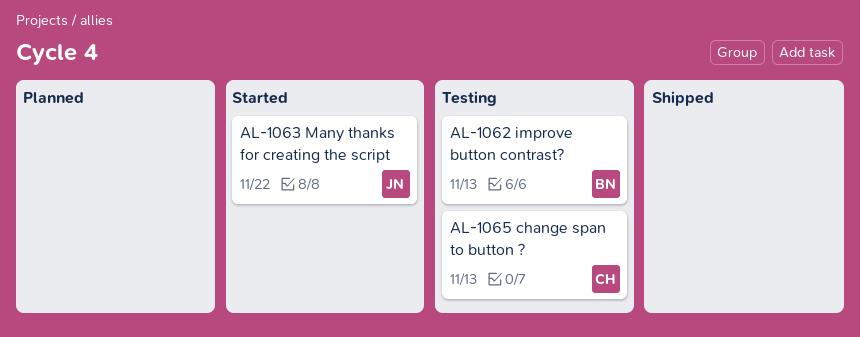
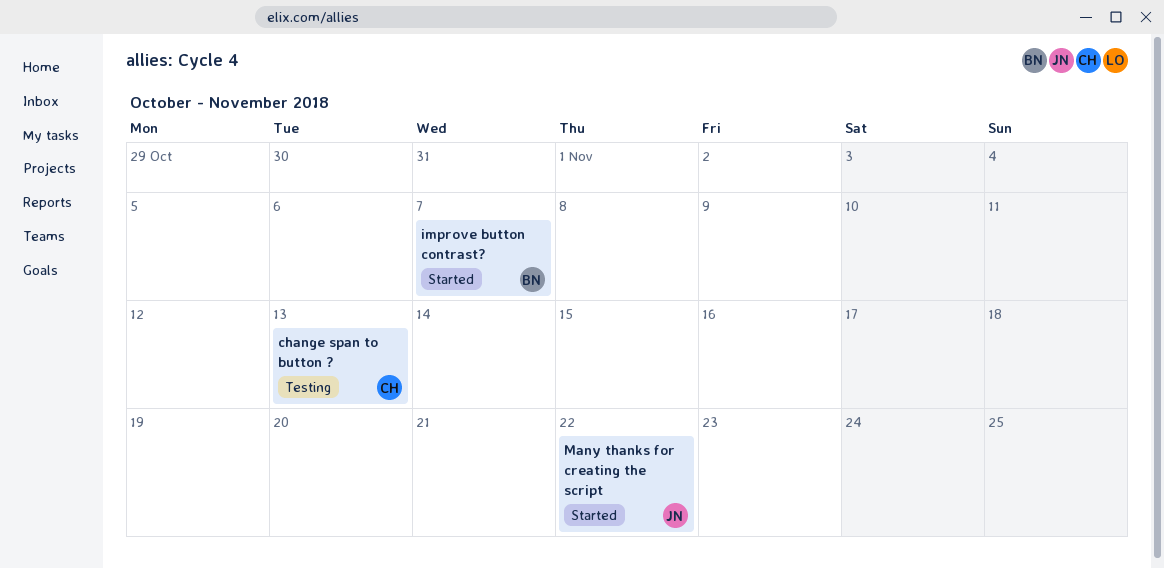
improve button contrast?, status: Testing -> Started
improve button contrast?, due: Nov 13 -> Nov 7

